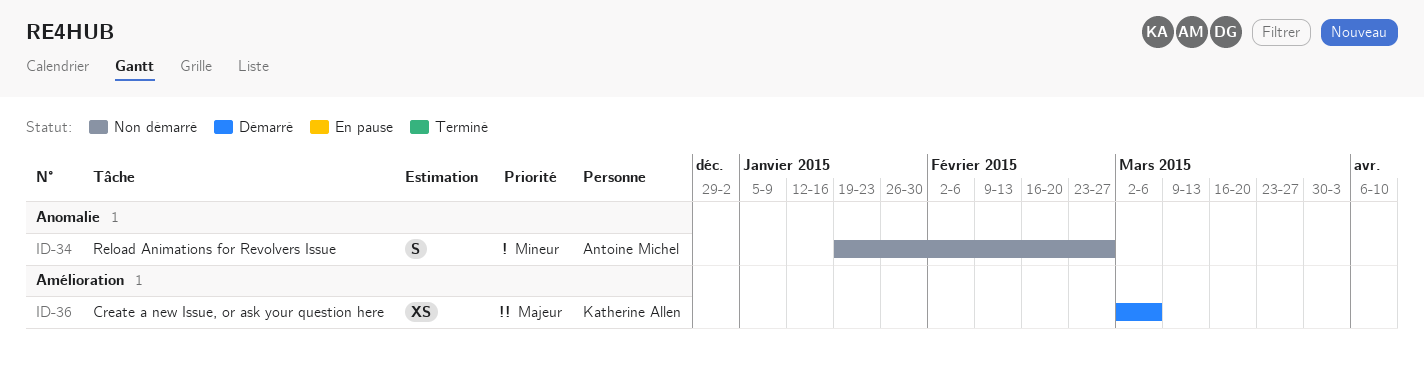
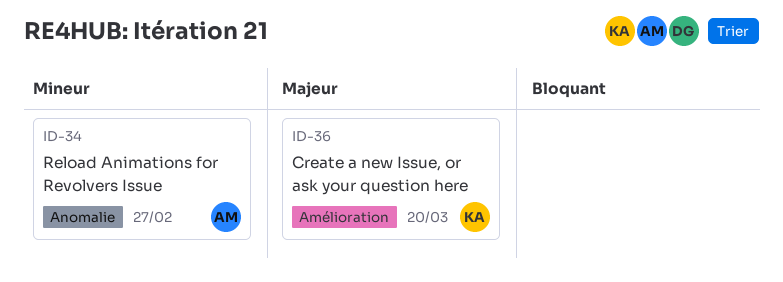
ID-36, due: Mar 6 -> Mar 20

